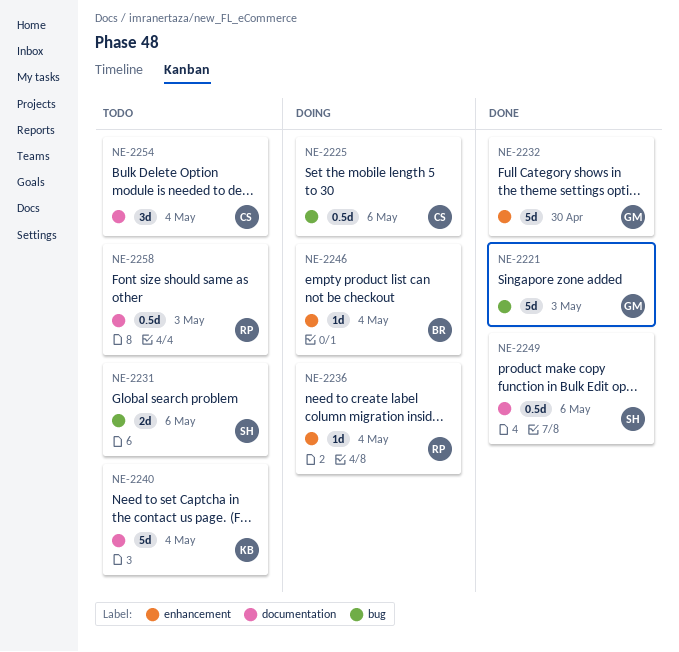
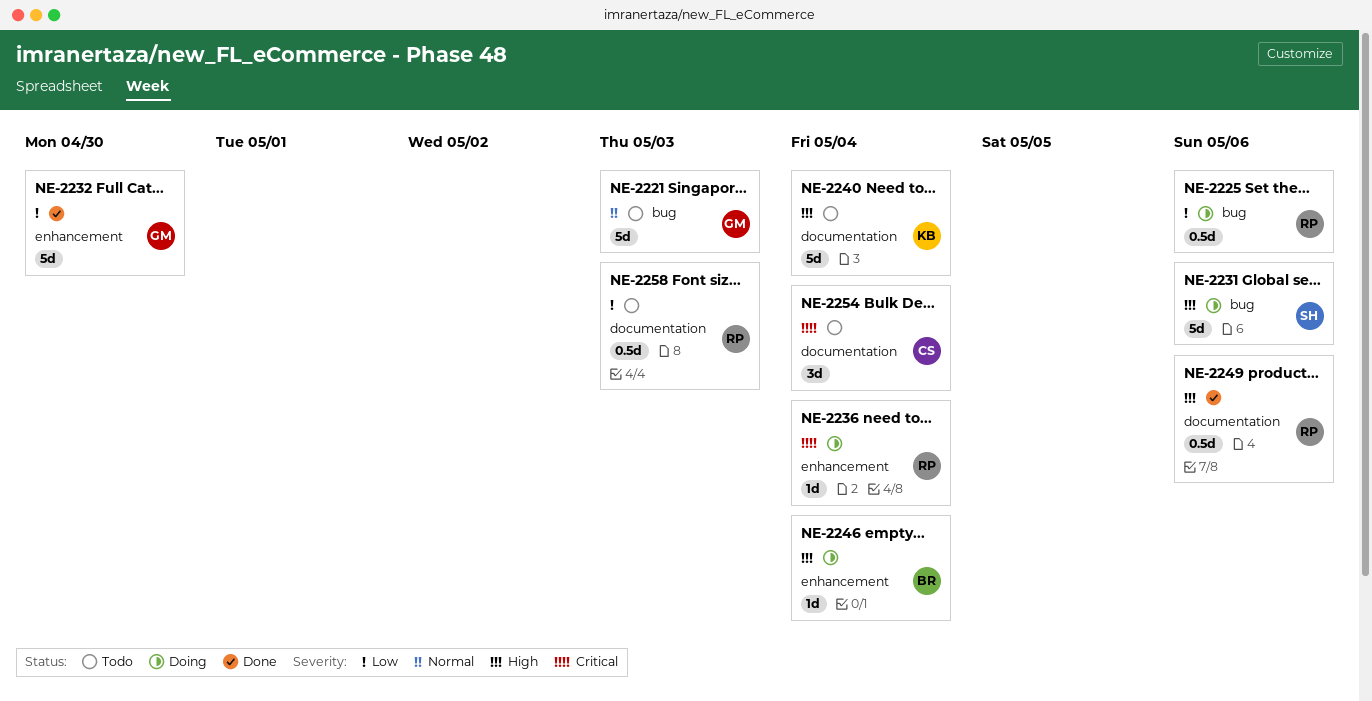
NE-2221, status: Done -> Todo
NE-2225, owner: CS -> RP
NE-2231, status: Todo -> Doing
NE-2231, estimate: 2d -> 5d
NE-2249, owner: SH -> RP

